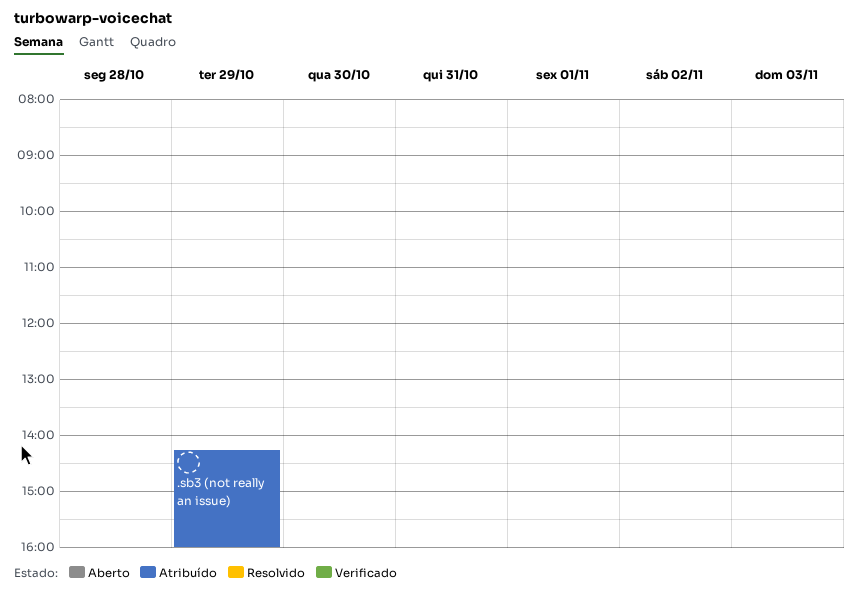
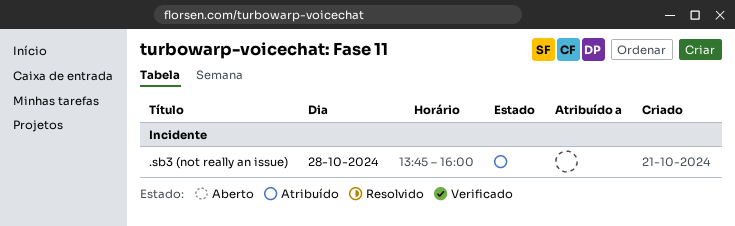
.sb3 (not really an issue), day: Oct 29 -> Oct 28
.sb3 (not really an issue), begins: 14:15 -> 13:45

